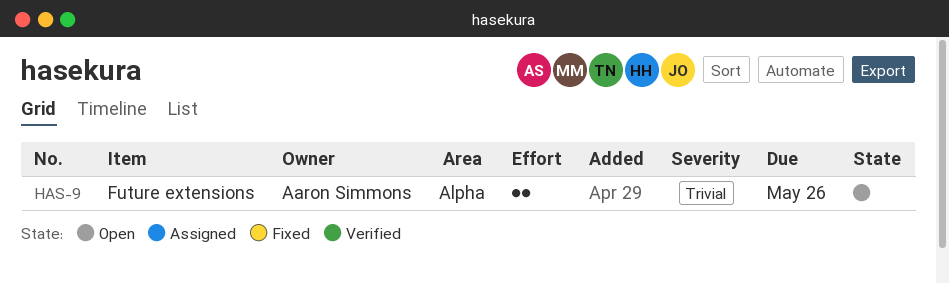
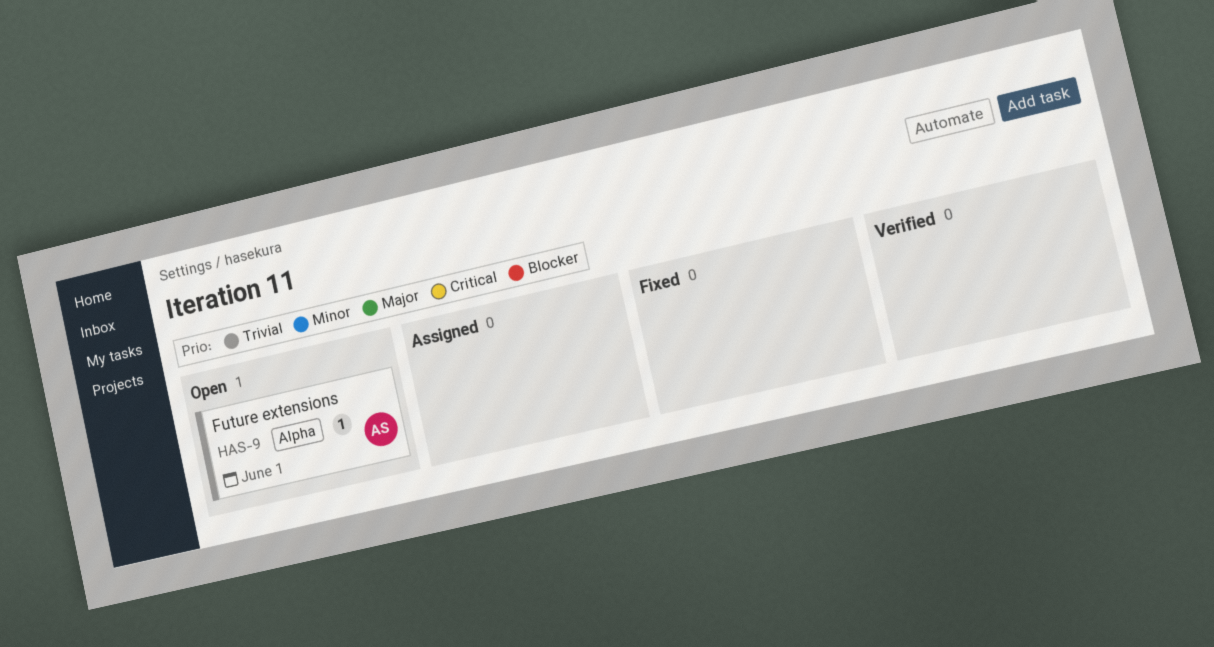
HAS-9, estimate: 2 -> 1
HAS-9, due: May 26 -> Jun 1

